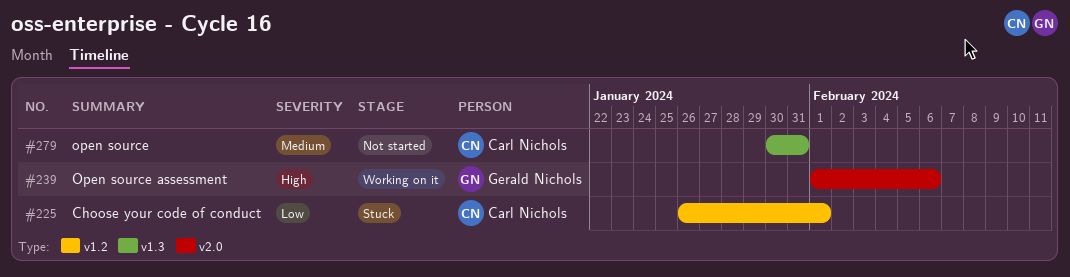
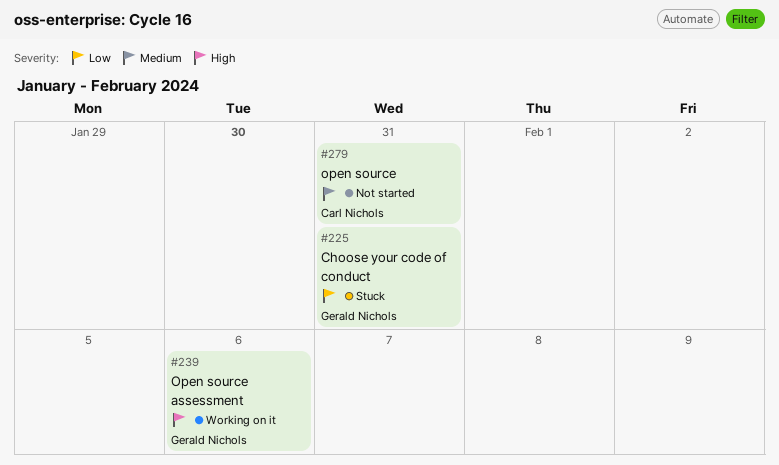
#225, owner: Carl Nichols -> Gerald Nichols
#225, due: Feb 1 -> Jan 31

